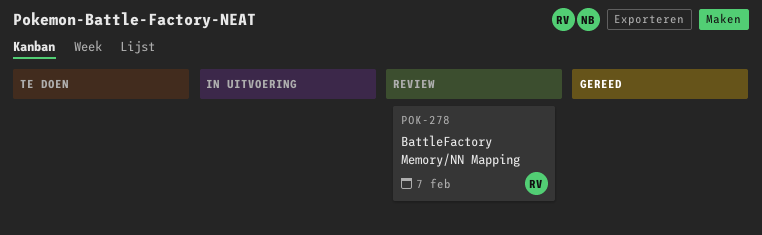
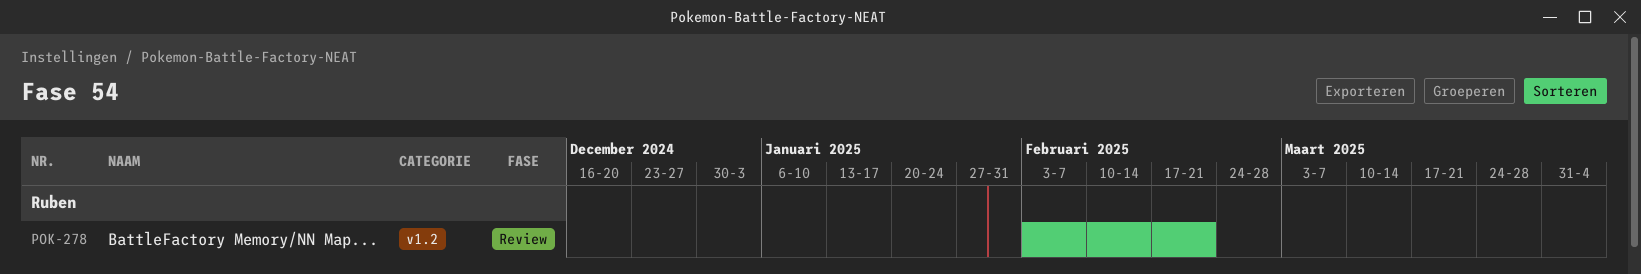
POK-278, due: Feb 7 -> Feb 21

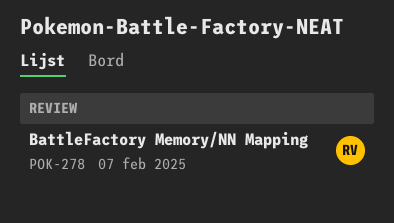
POK-278, due: Feb 21 -> Feb 7

